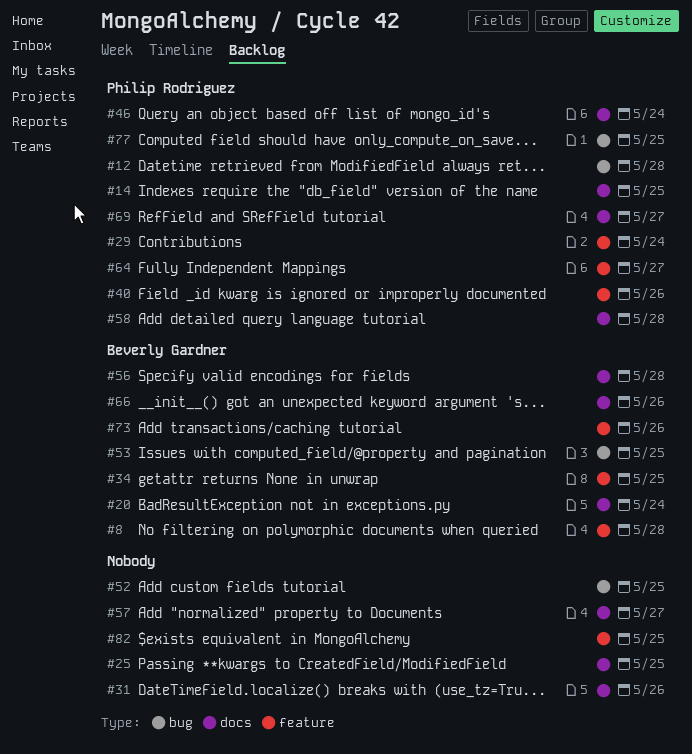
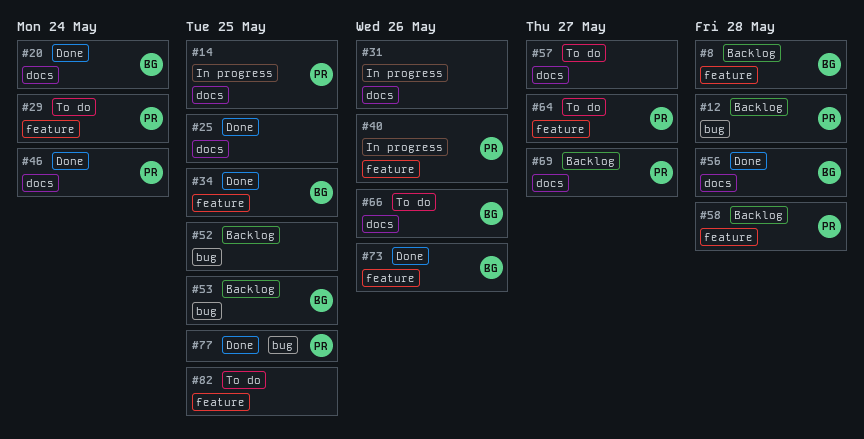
#58, label: docs -> feature

